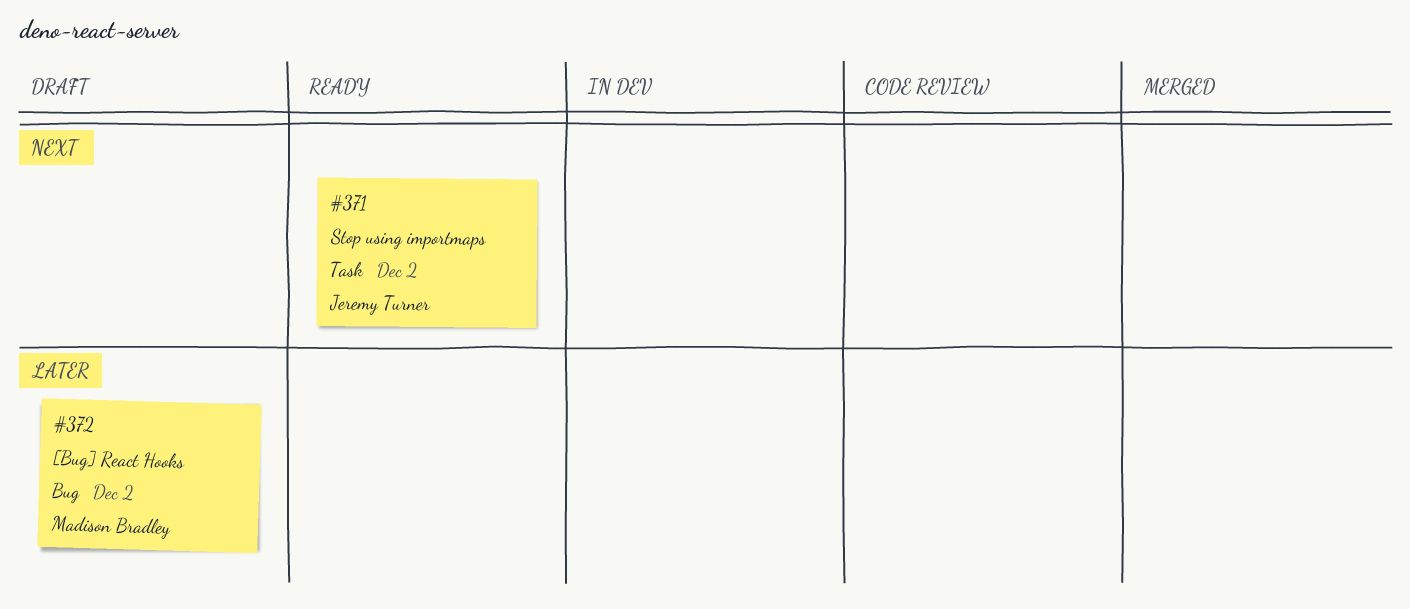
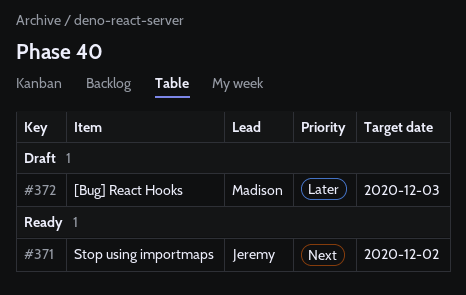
#372, due: Dec 2 -> Dec 3

